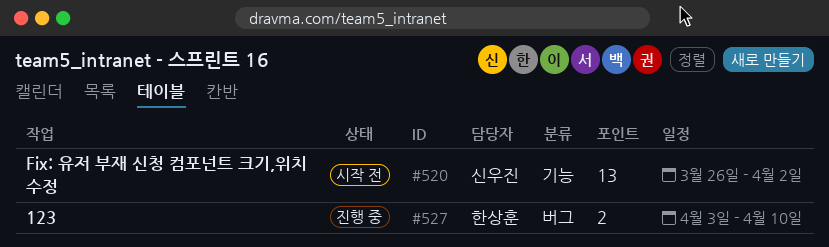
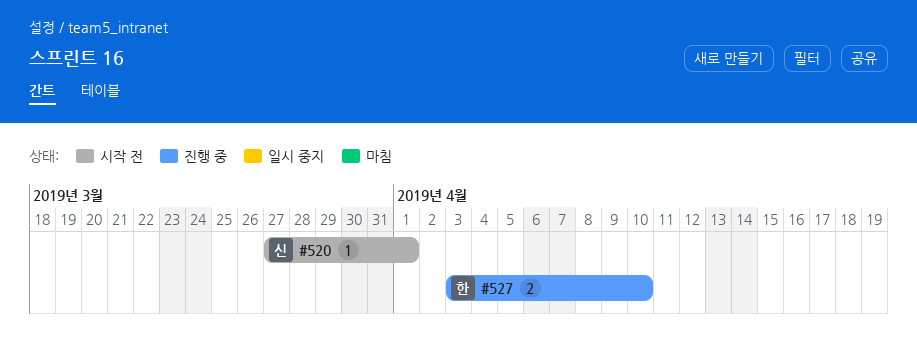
#520, estimate: 13 -> 1
#520, start: Mar 26 -> Mar 27
#520, due: Apr 2 -> Apr 1

